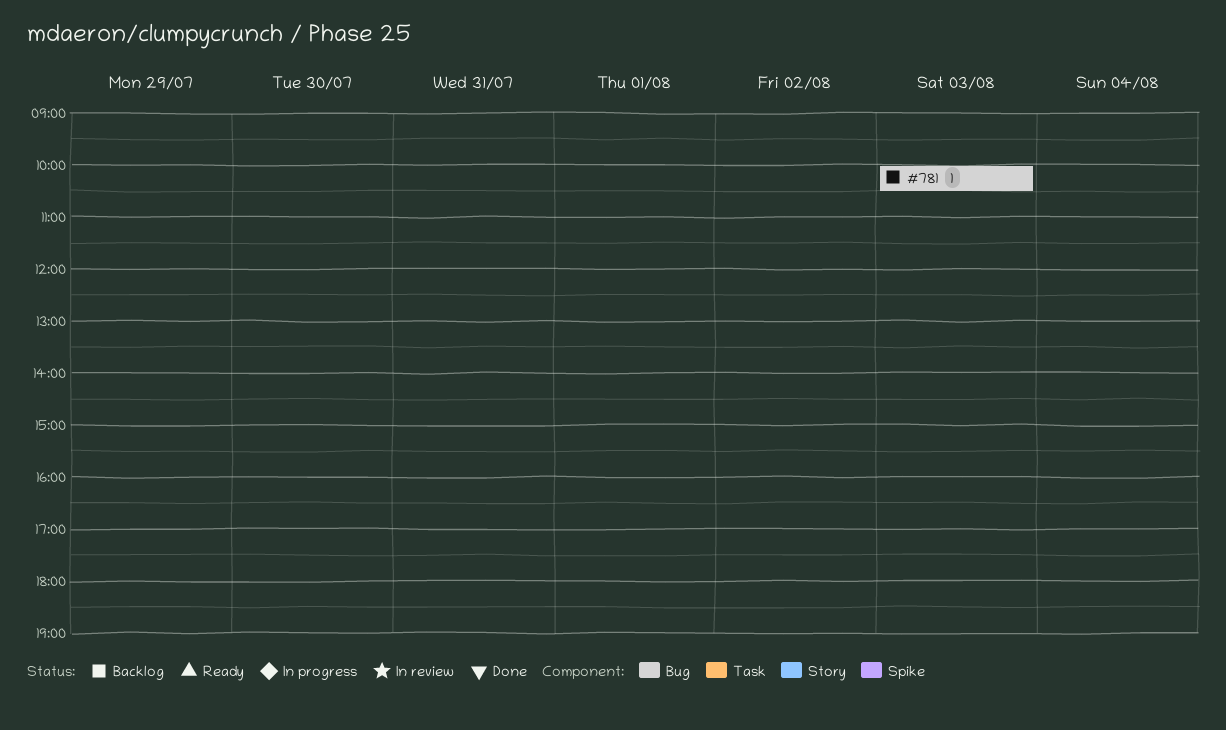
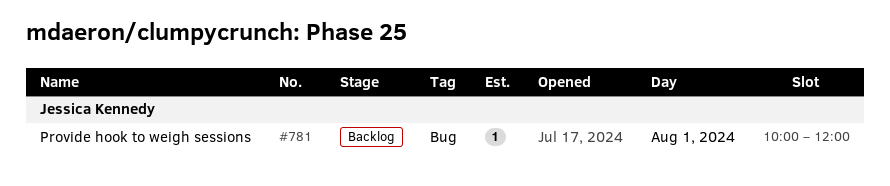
#781, day: Aug 3 -> Aug 1
#781, ends: 10:30 -> 12:00

